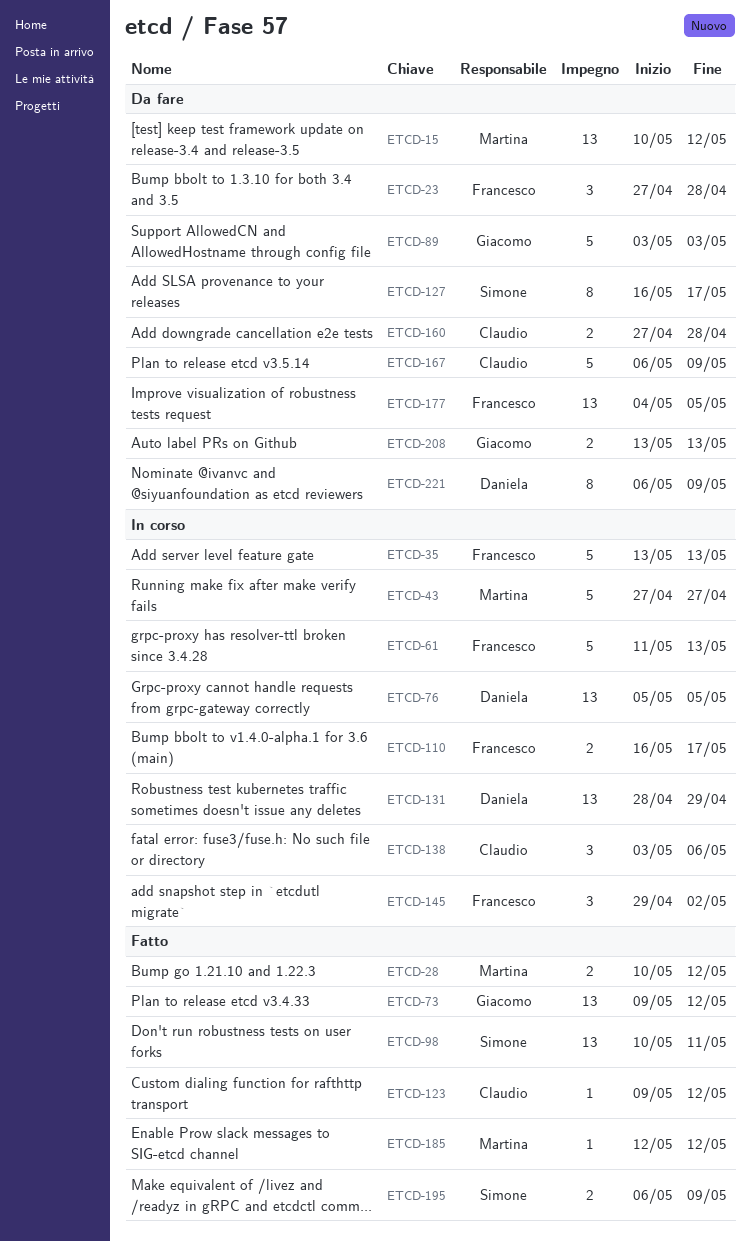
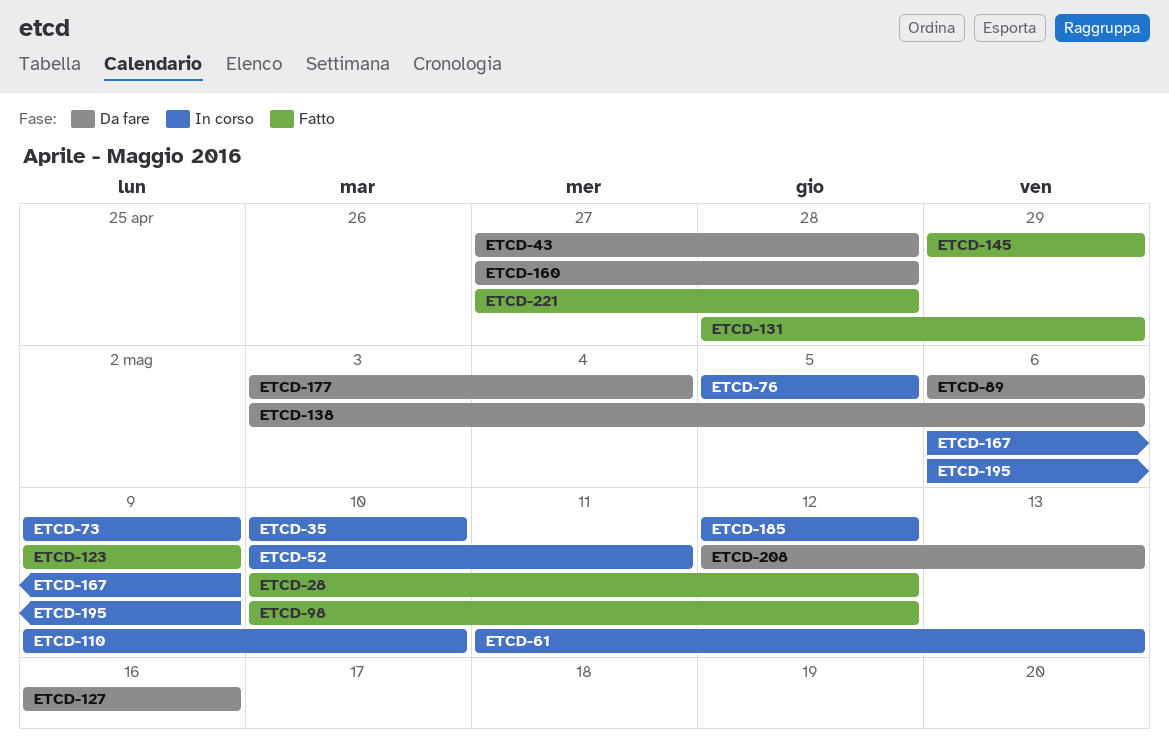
ETCD-15: present -> none
ETCD-23: present -> none
ETCD-35, start: May 13 -> May 10
ETCD-35, due: May 13 -> May 10
ETCD-43, status: In corso -> Da fare
ETCD-43, due: Apr 27 -> Apr 28
ETCD-52: none -> present
ETCD-73, status: Fatto -> In corso
ETCD-73, due: May 12 -> May 9
ETCD-89, start: May 3 -> May 6
ETCD-89, due: May 3 -> May 6
ETCD-98, due: May 11 -> May 12
ETCD-110, start: May 16 -> May 9
ETCD-110, due: May 17 -> May 10
ETCD-123, due: May 12 -> May 9
ETCD-127, due: May 17 -> May 16
ETCD-131, status: In corso -> Fatto
ETCD-138, status: In corso -> Da fare
ETCD-145, status: In corso -> Fatto
ETCD-145, due: May 2 -> Apr 29
ETCD-167, status: Da fare -> In corso
ETCD-177, start: May 4 -> May 3
ETCD-177, due: May 5 -> May 4
ETCD-185, status: Fatto -> In corso
ETCD-195, status: Fatto -> In corso
ETCD-208, start: May 13 -> May 12
ETCD-221, status: Da fare -> Fatto
ETCD-221, start: May 6 -> Apr 27
ETCD-221, due: May 9 -> Apr 28

